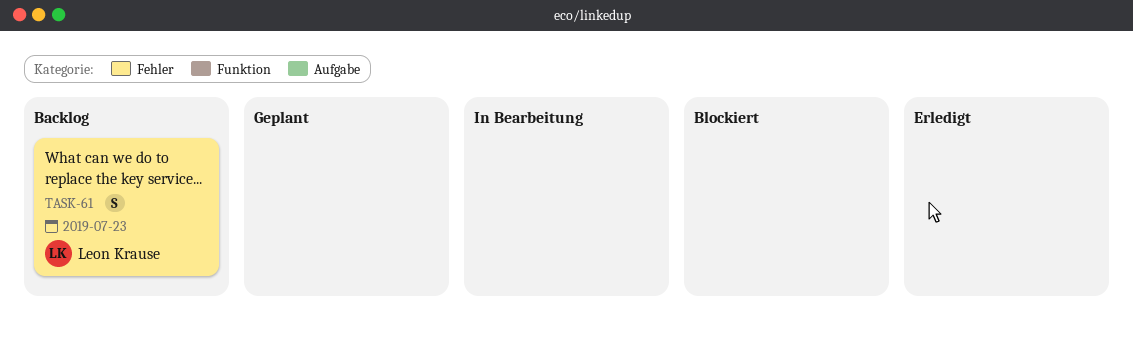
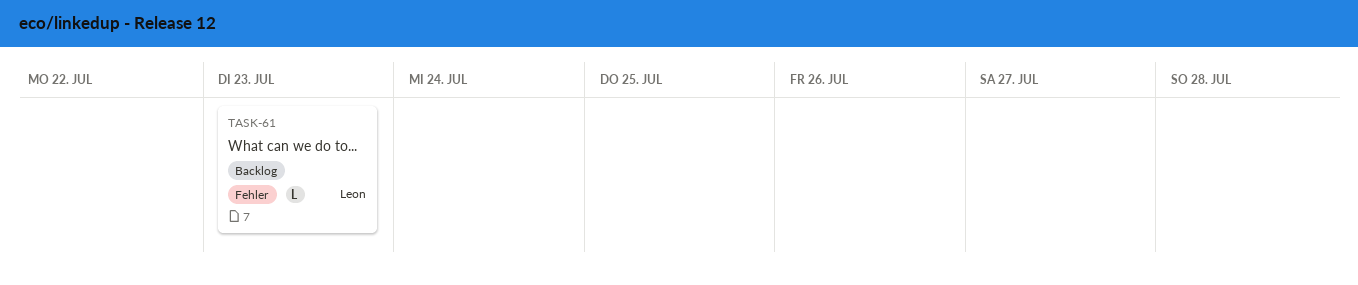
TASK-61, estimate: S -> L

